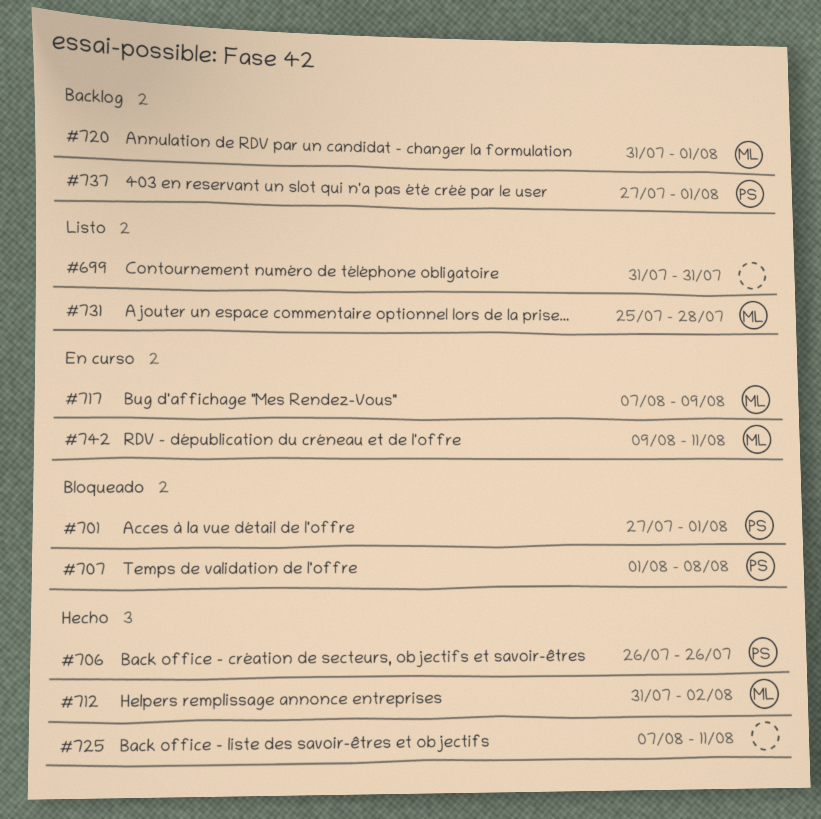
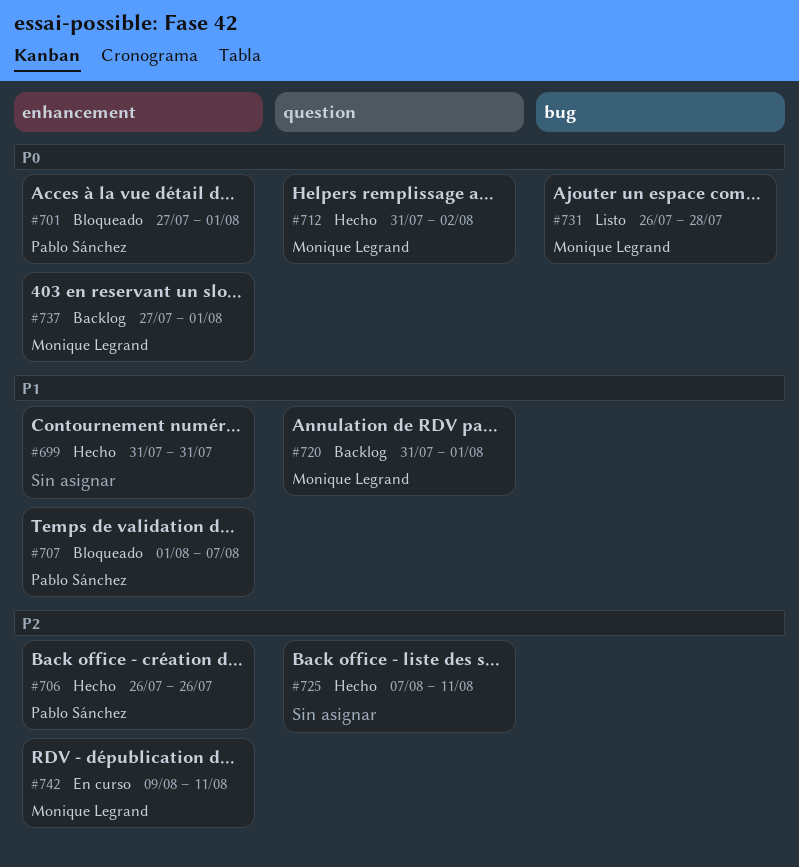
#699, status: Listo -> Hecho
#707, due: Aug 8 -> Aug 7
#717: present -> none
#731, start: Jul 25 -> Jul 26
#737, owner: Pablo Sánchez -> Monique Legrand

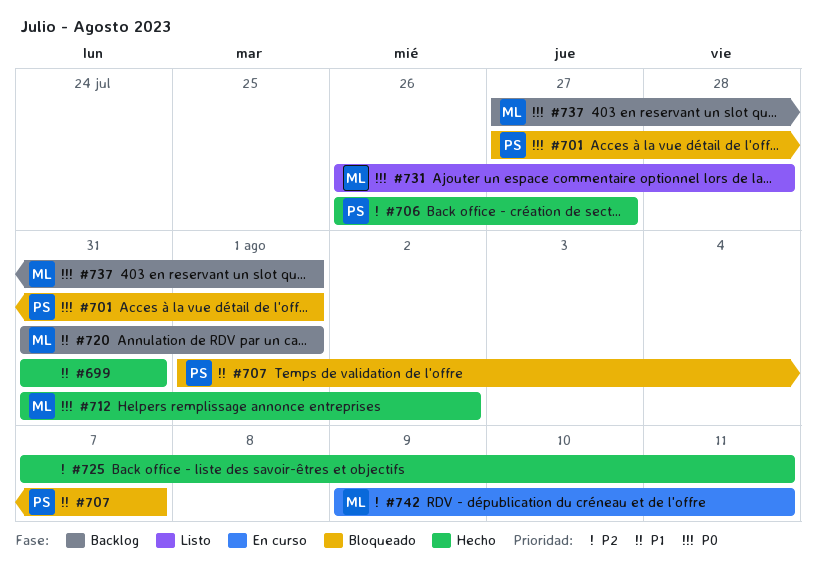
#706, due: Jul 26 -> Jul 27

